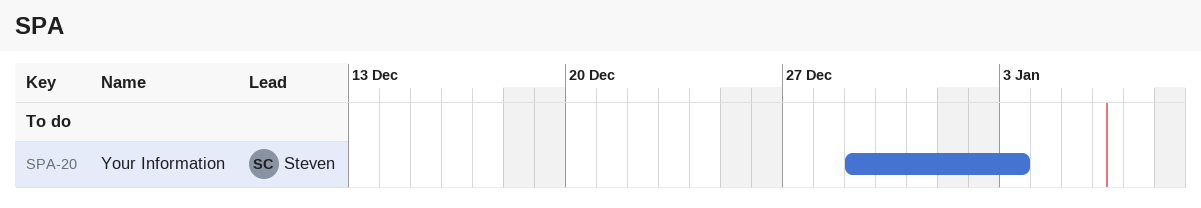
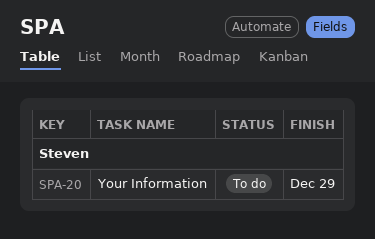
SPA-20, due: Jan 3 -> Dec 29

